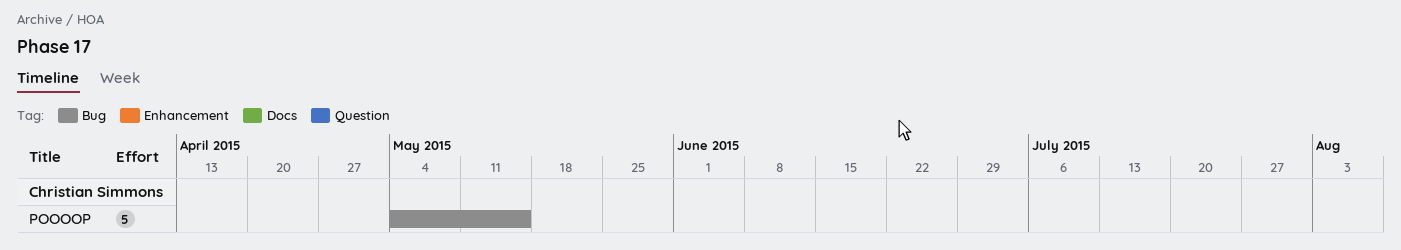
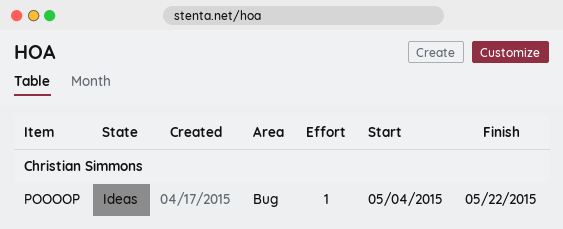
POOOOP, estimate: 5 -> 1
POOOOP, due: May 15 -> May 22

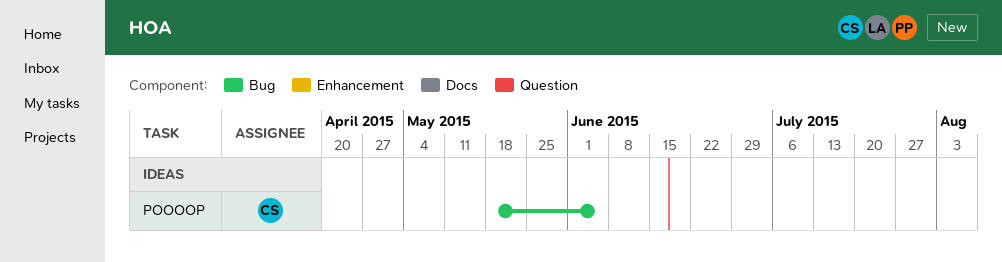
POOOOP, start: May 4 -> May 18
POOOOP, due: May 22 -> Jun 5

